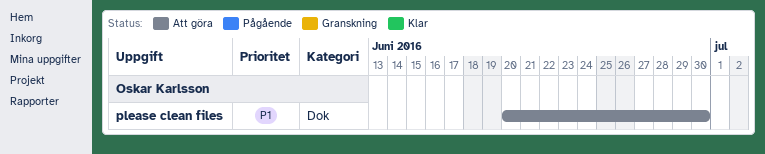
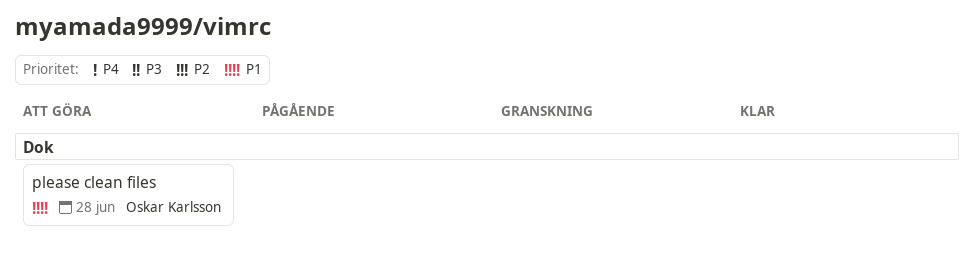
please clean files, due: Jun 30 -> Jun 28

